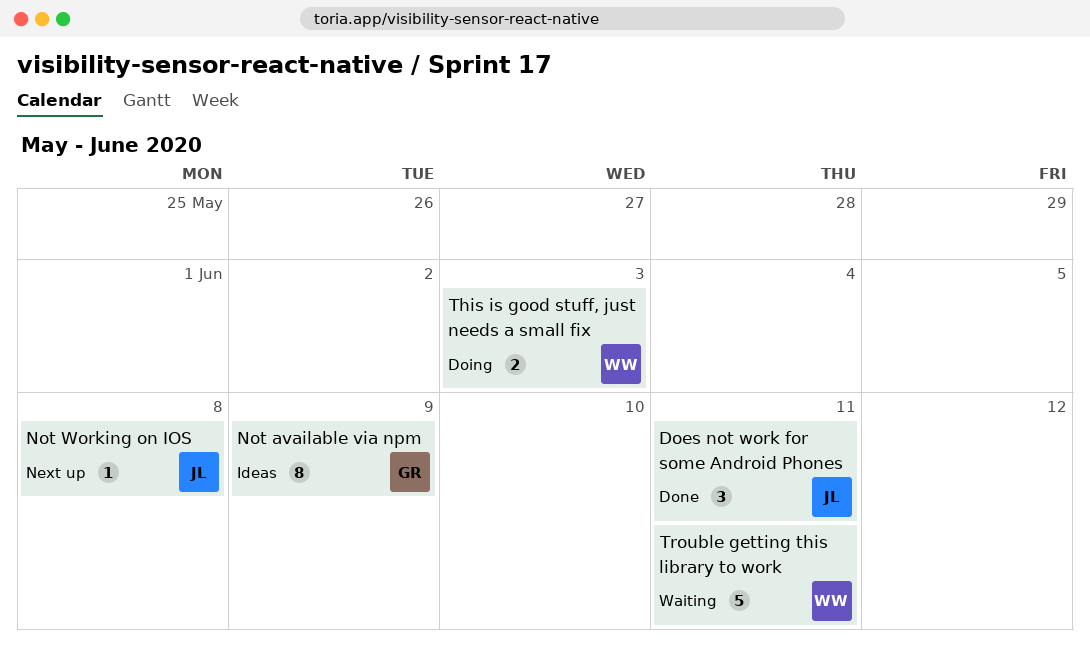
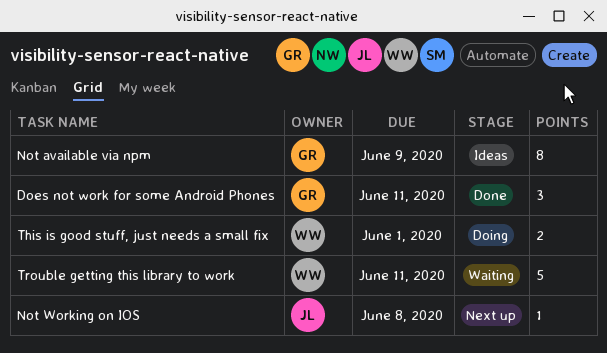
Does not work for some Android Phones, owner: JL -> GR
This is good stuff, just needs a small fix, due: Jun 3 -> Jun 1

